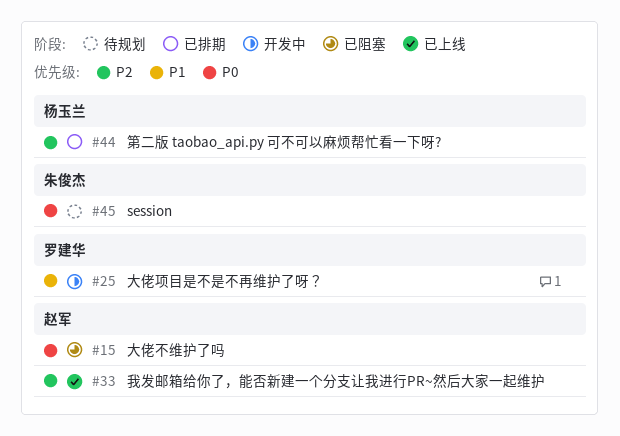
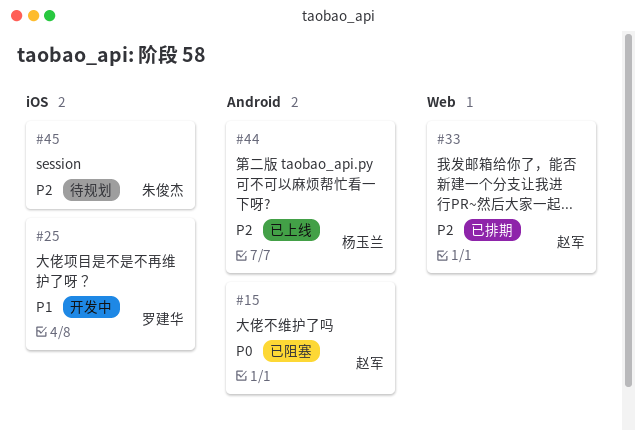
#33, status: 已上线 -> 已排期
#44, status: 已排期 -> 已上线
#45, priority: P0 -> P2

